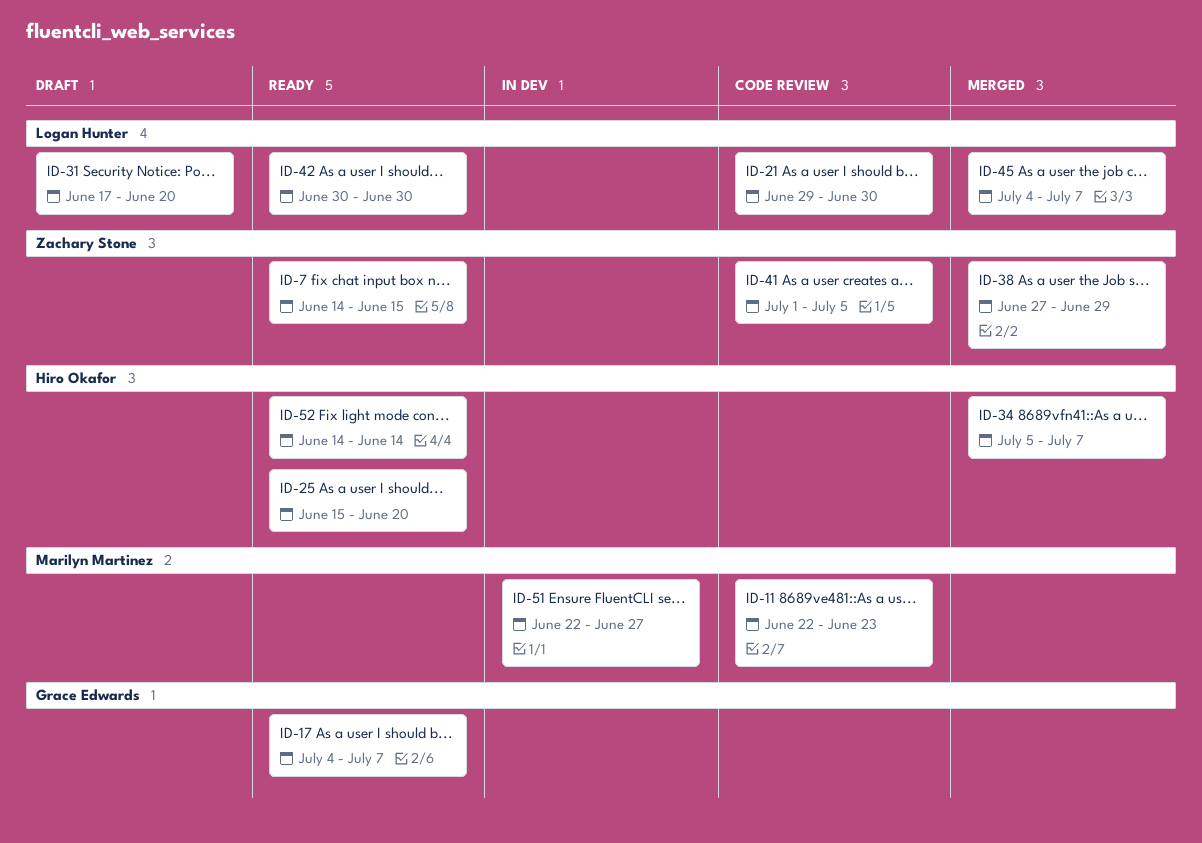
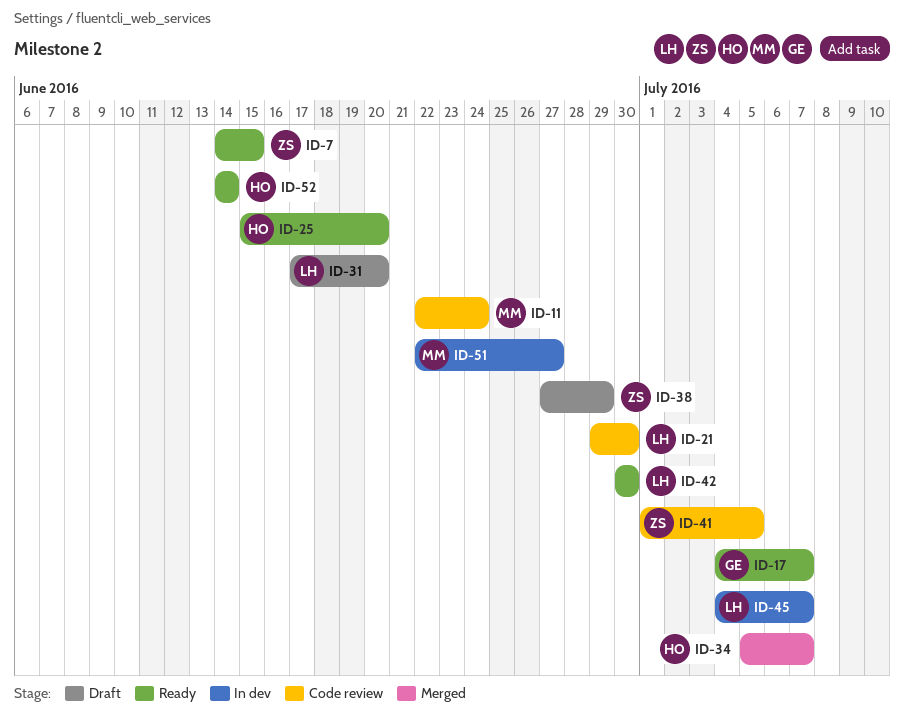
ID-11, due: Jun 23 -> Jun 24
ID-38, status: Merged -> Draft
ID-45, status: Merged -> In dev

